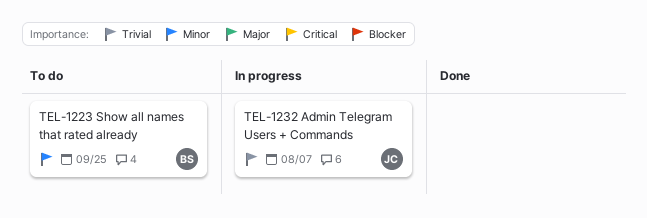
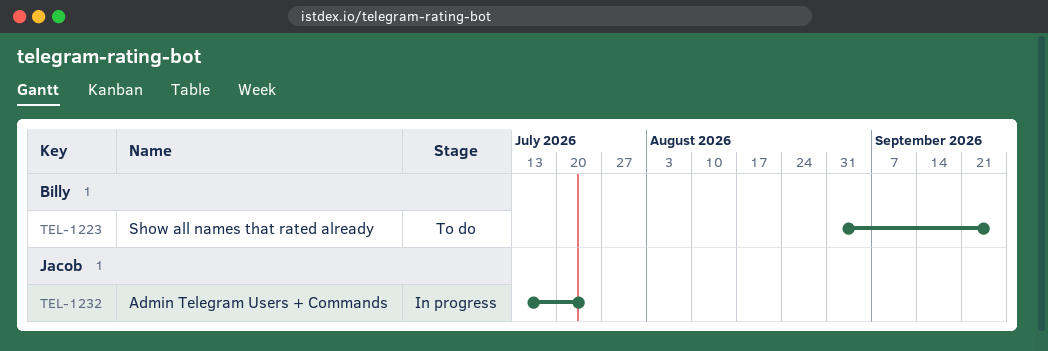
TEL-1232, due: Aug 7 -> Jul 24

